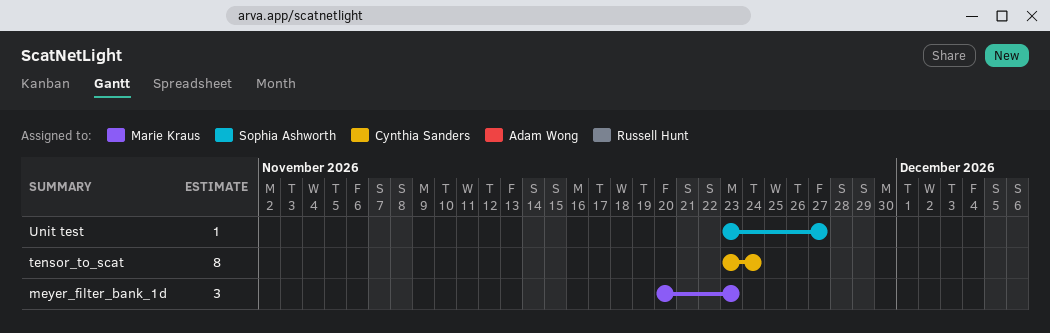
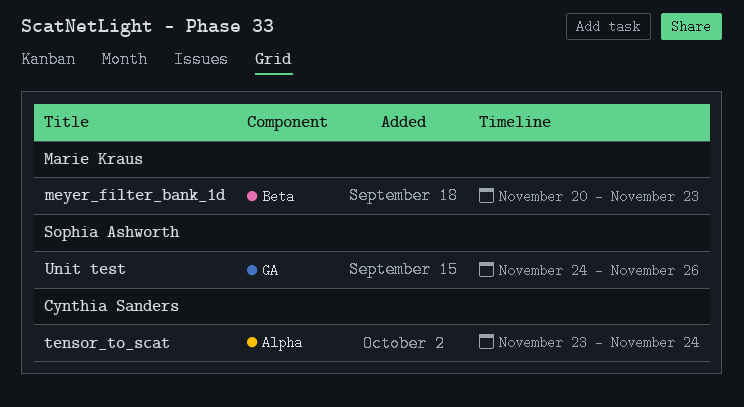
Unit test, start: Nov 23 -> Nov 24
Unit test, due: Nov 27 -> Nov 26

